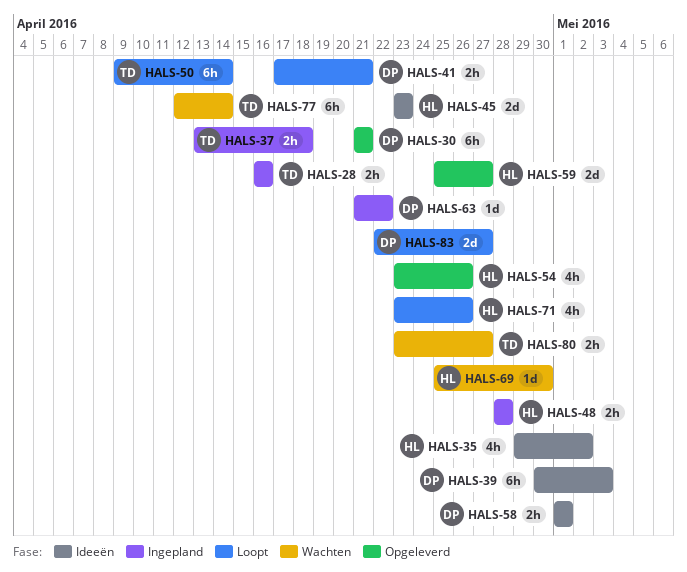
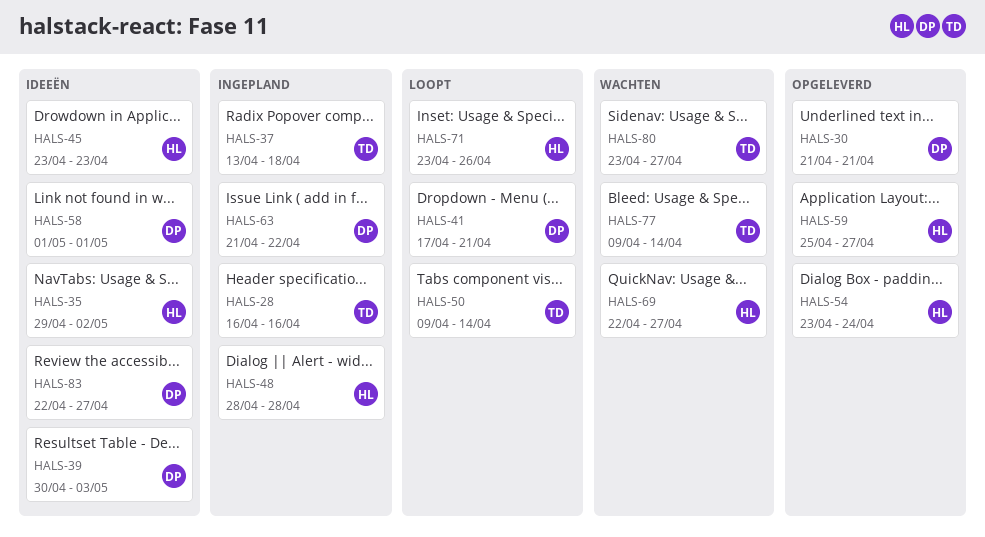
HALS-54, due: Apr 26 -> Apr 24
HALS-69, start: Apr 25 -> Apr 22
HALS-69, due: Apr 30 -> Apr 27
HALS-77, start: Apr 12 -> Apr 9
HALS-83, status: Loopt -> Ideeën

